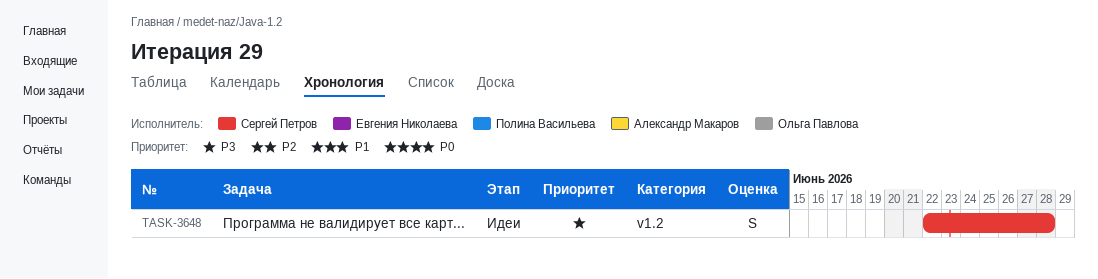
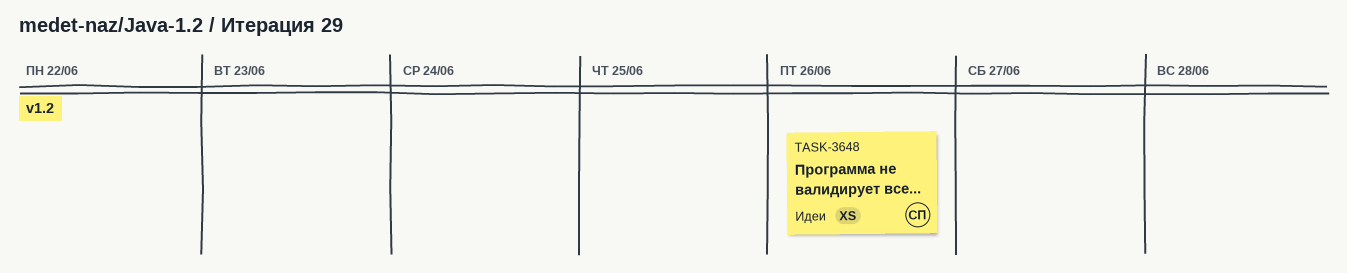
TASK-3648, estimate: S -> XS
TASK-3648, due: Jun 28 -> Jun 26

